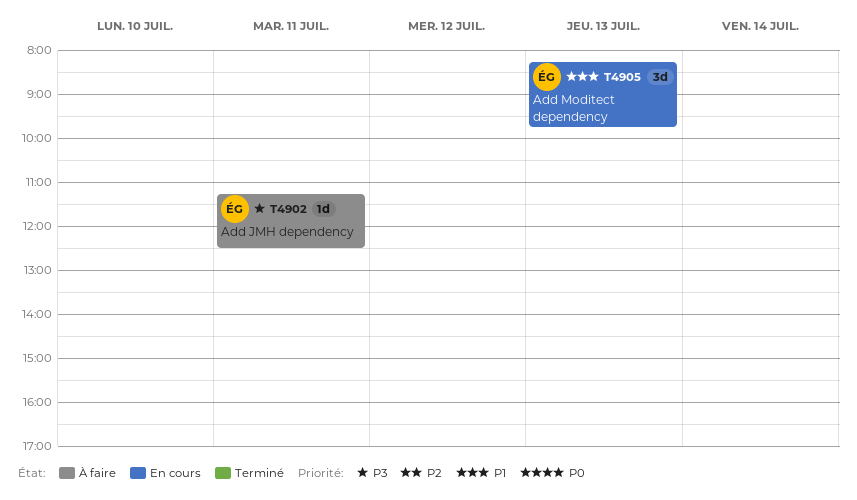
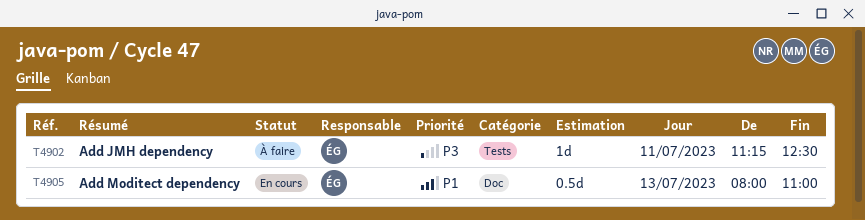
T4905, estimate: 3d -> 0.5d
T4905, begins: 08:15 -> 08:00
T4905, ends: 09:45 -> 11:00

